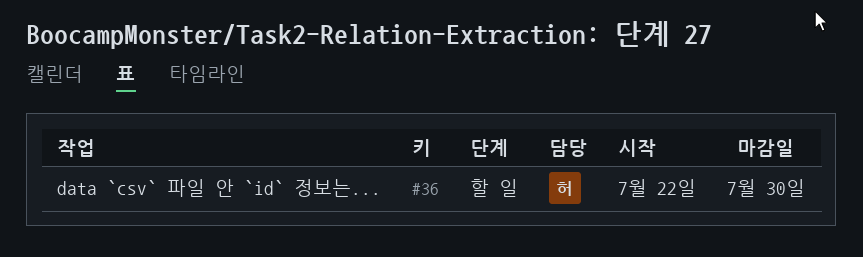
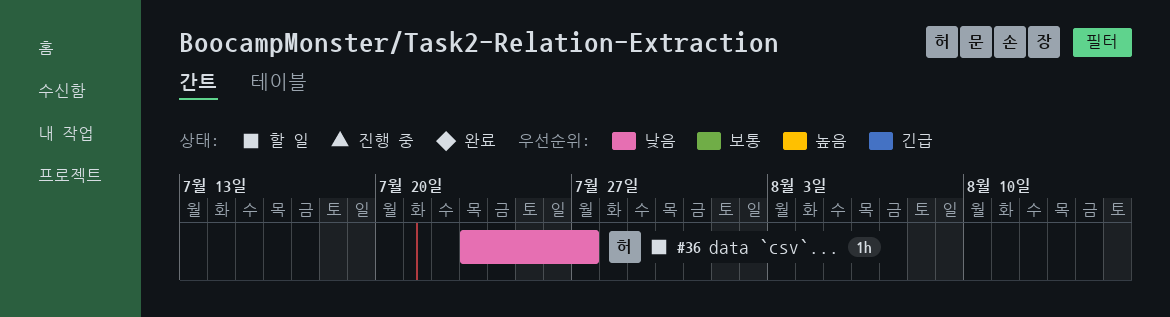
#36, start: Jul 22 -> Jul 23
#36, due: Jul 30 -> Jul 27

